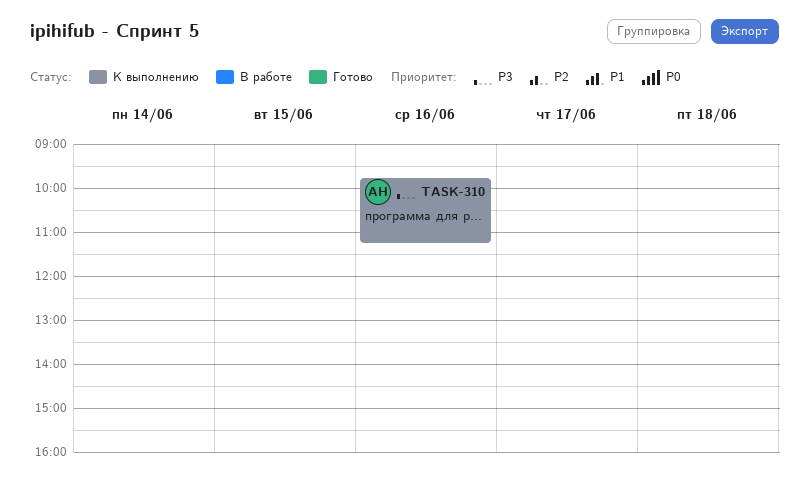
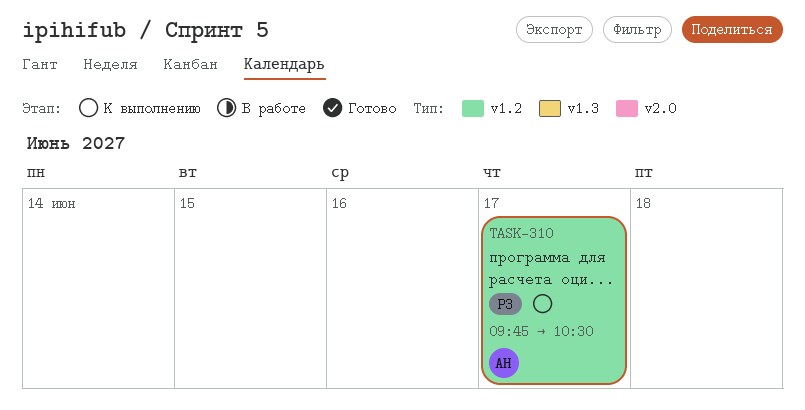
TASK-310, day: Jun 16 -> Jun 17
TASK-310, ends: 11:15 -> 10:30

